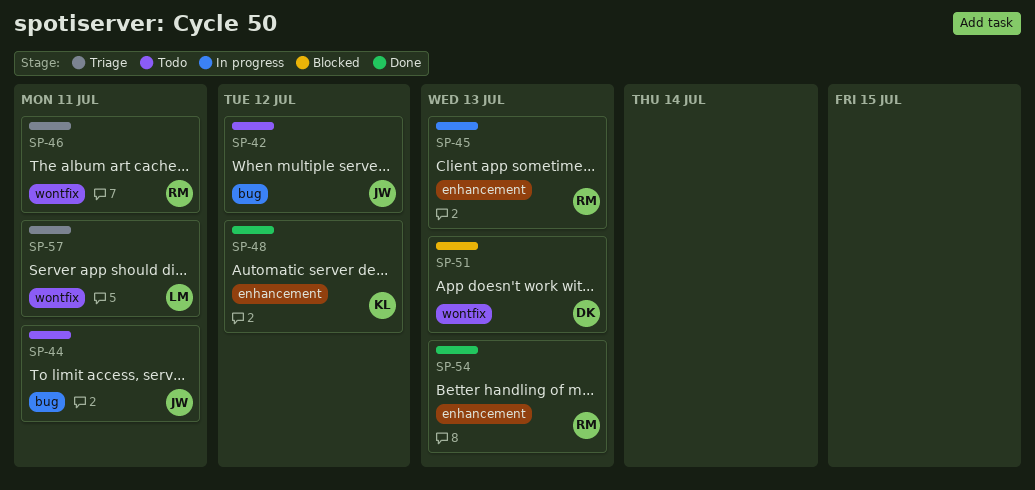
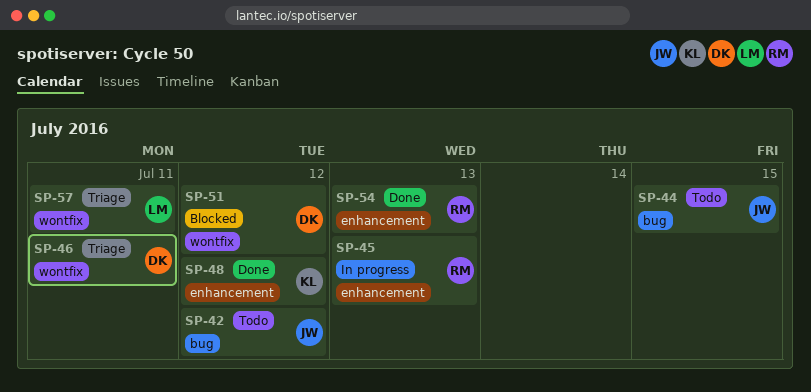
SP-44, due: Jul 11 -> Jul 15
SP-46, owner: RM -> DK
SP-51, due: Jul 13 -> Jul 12

